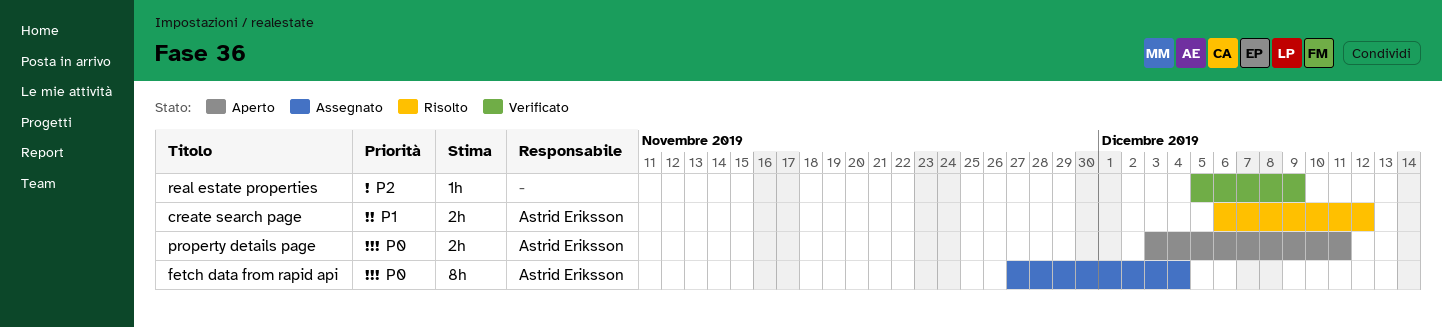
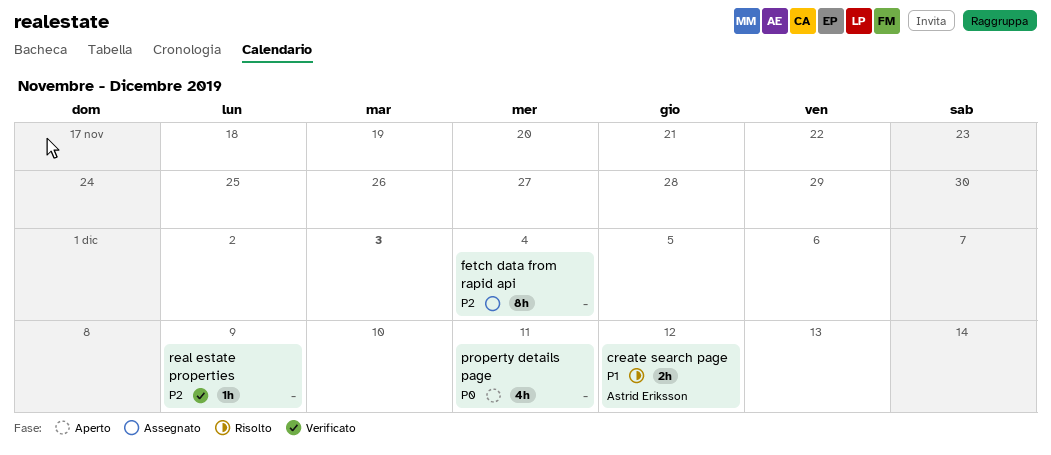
fetch data from rapid api, owner: Astrid Eriksson -> none
fetch data from rapid api, priority: P0 -> P2
property details page, owner: Astrid Eriksson -> none
property details page, estimate: 2h -> 4h

